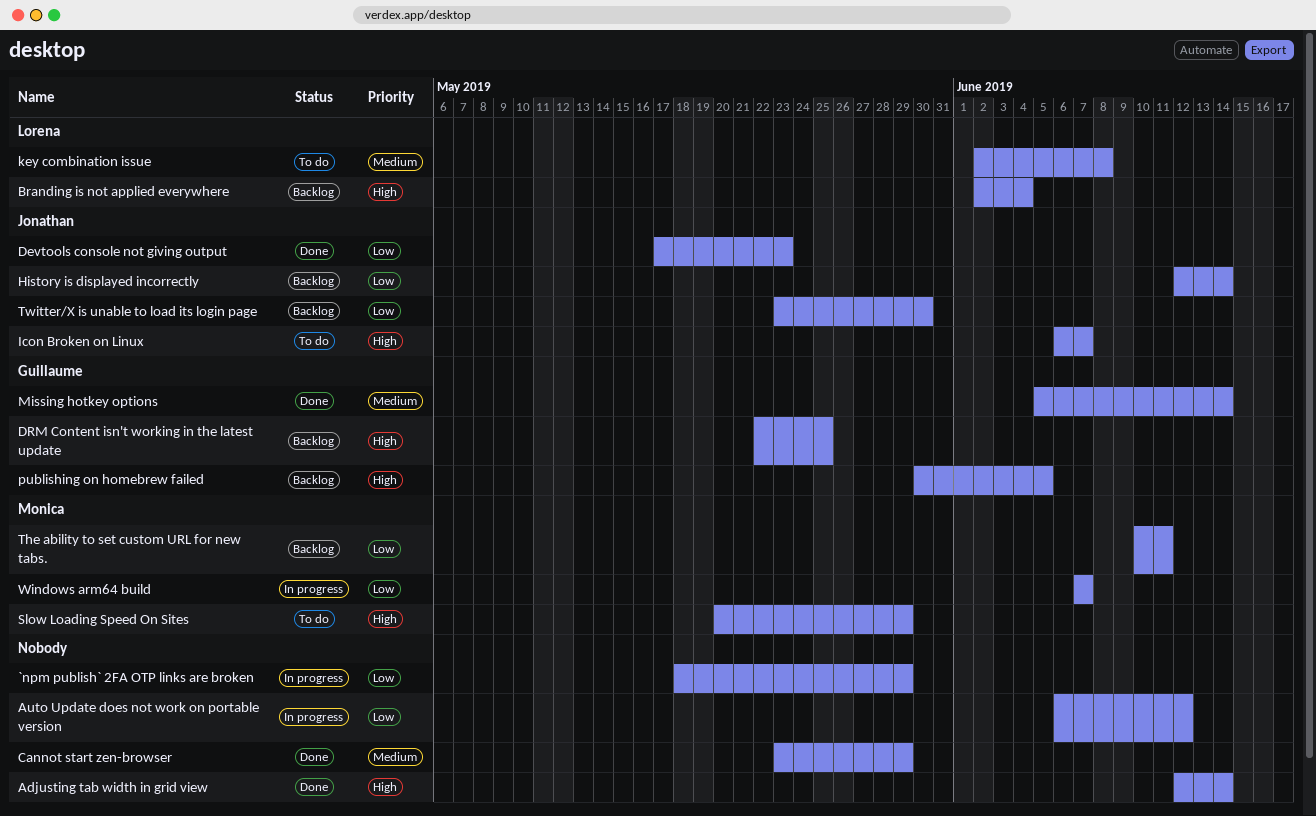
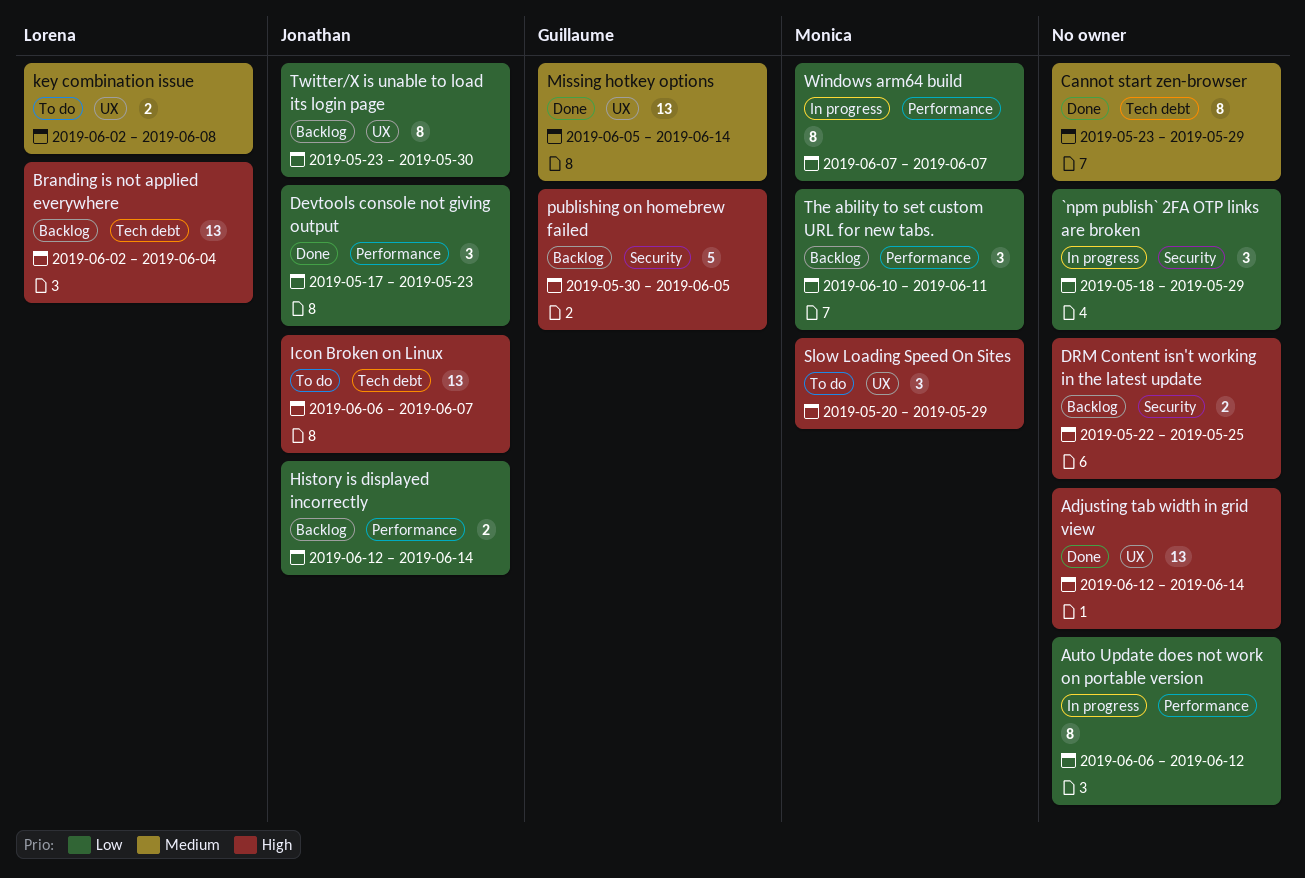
DRM Content isn't working in the latest update, owner: Guillaume -> none

